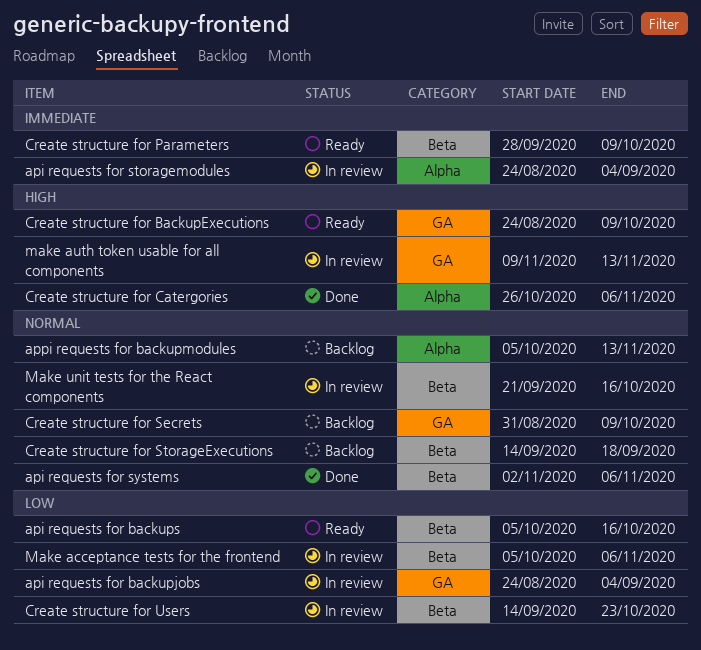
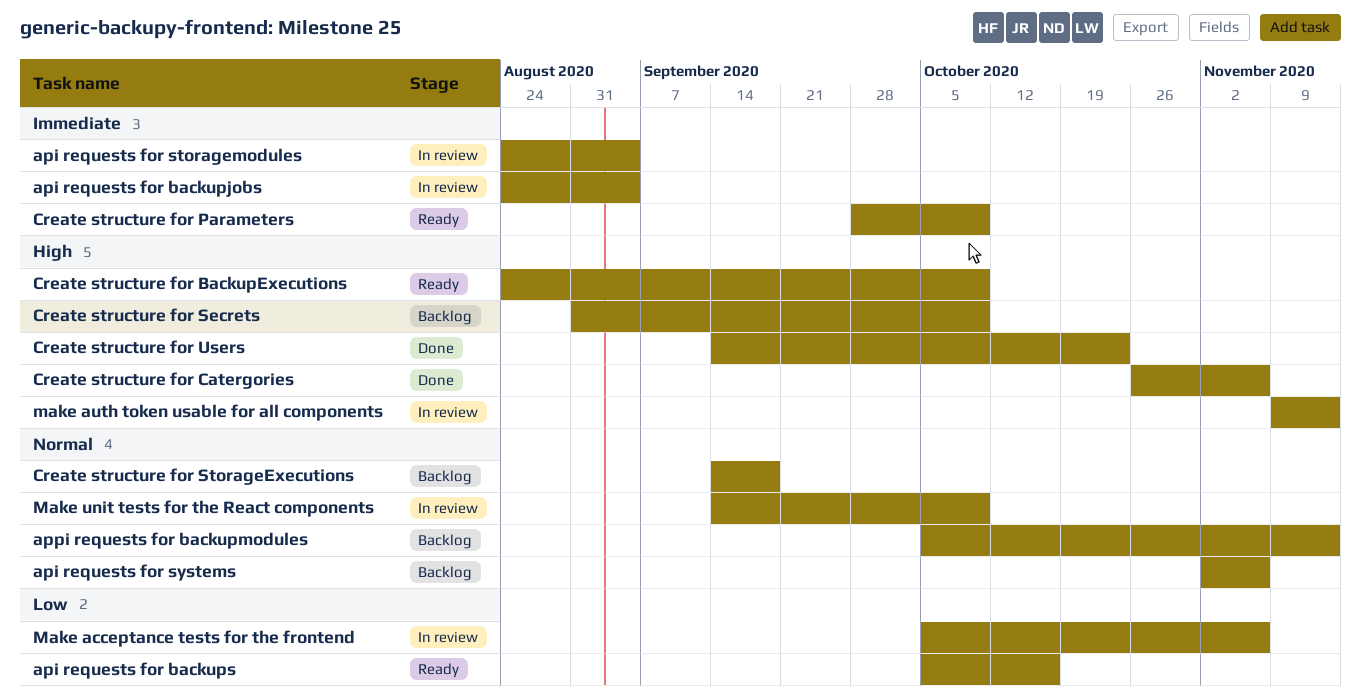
api requests for backupjobs, priority: Low -> Immediate
api requests for systems, status: Done -> Backlog
Create structure for Secrets, priority: Normal -> High
Create structure for Users, status: In review -> Done
Create structure for Users, priority: Low -> High
Make unit tests for the React components, start: Sep 21 -> Sep 14
Make unit tests for the React components, due: Oct 16 -> Oct 9

